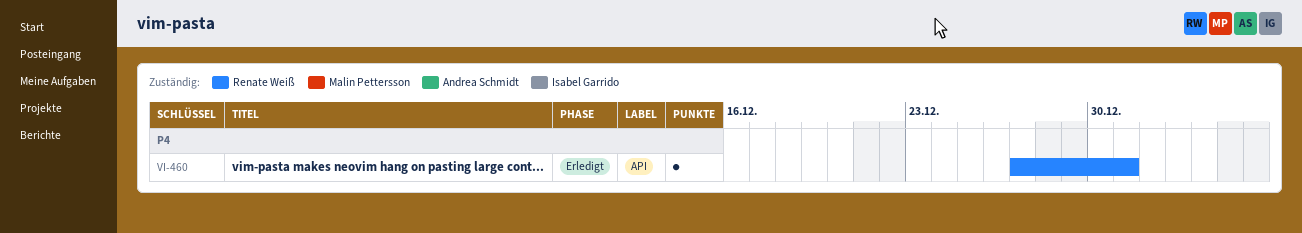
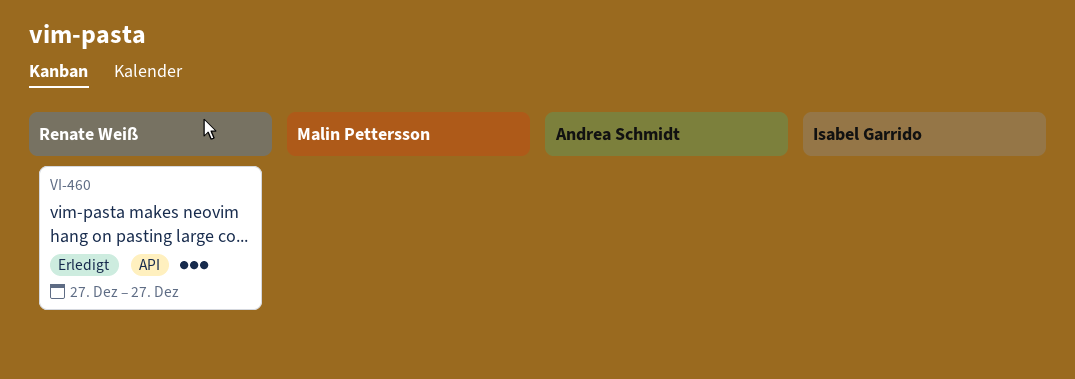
VI-460, estimate: 1 -> 3
VI-460, due: Dec 31 -> Dec 27

